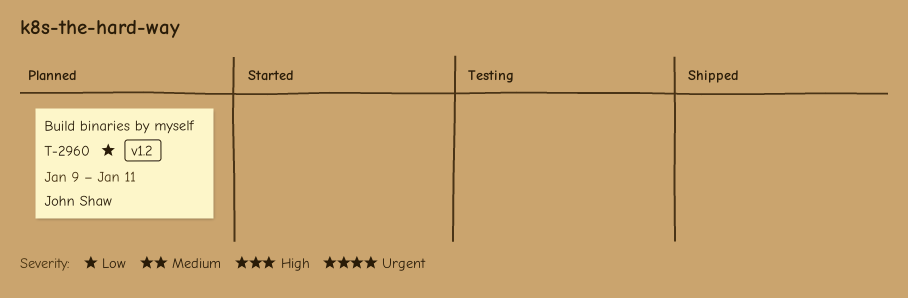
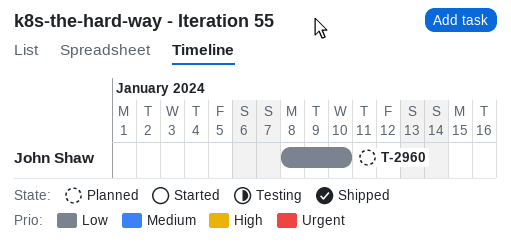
T-2960, start: Jan 9 -> Jan 8
T-2960, due: Jan 11 -> Jan 10

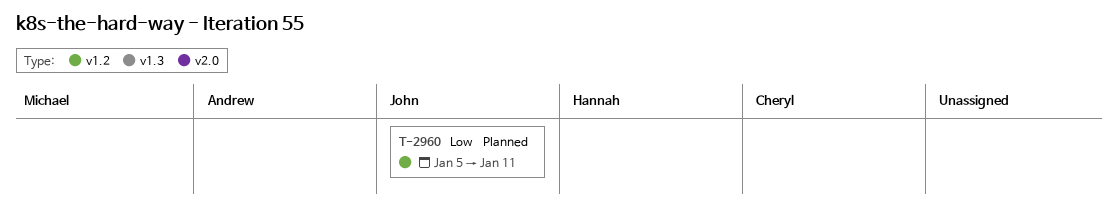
T-2960, start: Jan 8 -> Jan 5
T-2960, due: Jan 10 -> Jan 11

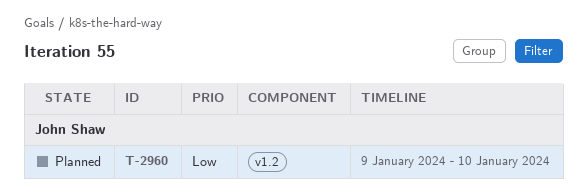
T-2960, start: Jan 5 -> Jan 9
T-2960, due: Jan 11 -> Jan 10

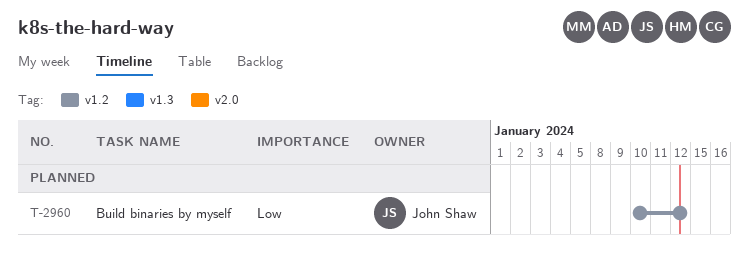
T-2960, start: Jan 9 -> Jan 10
T-2960, due: Jan 10 -> Jan 12

